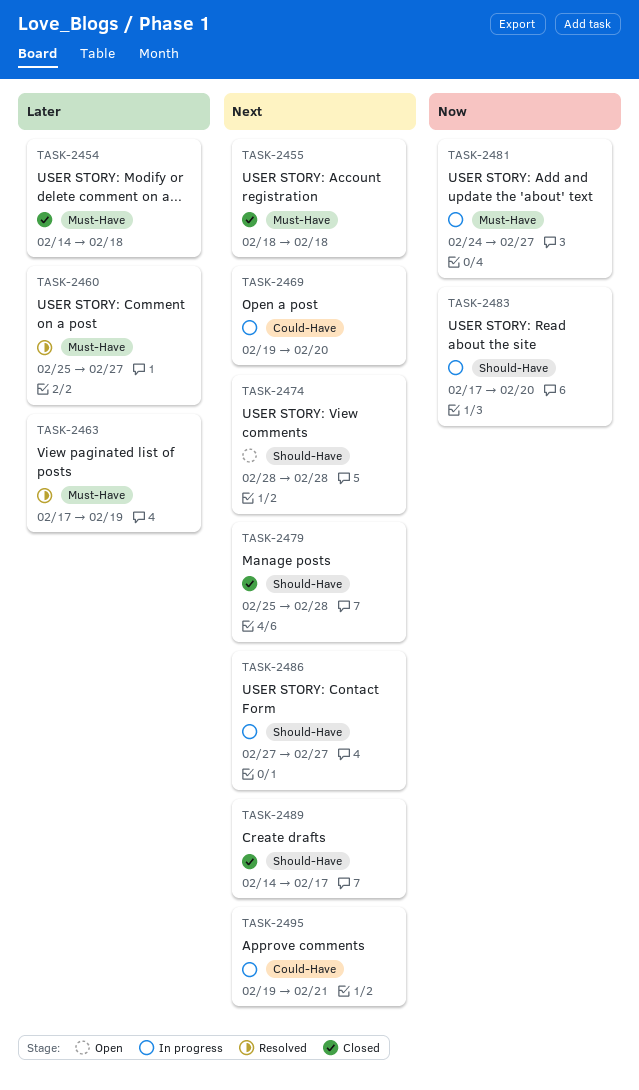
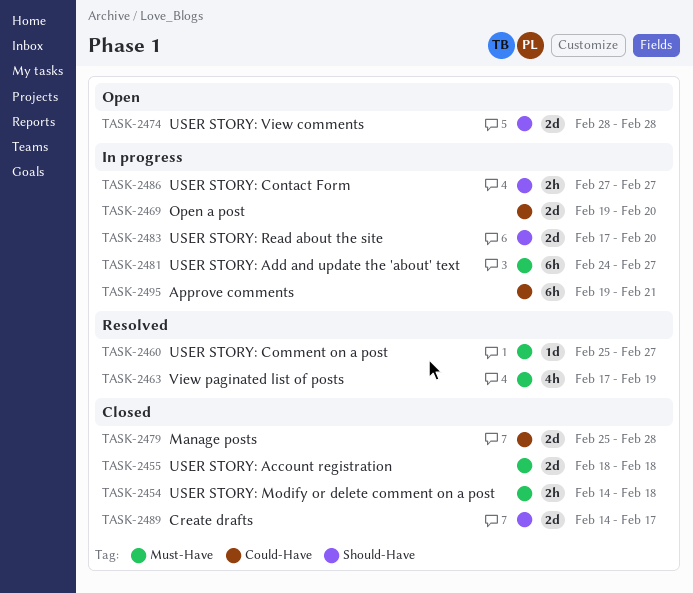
TASK-2479, label: Should-Have -> Could-Have

